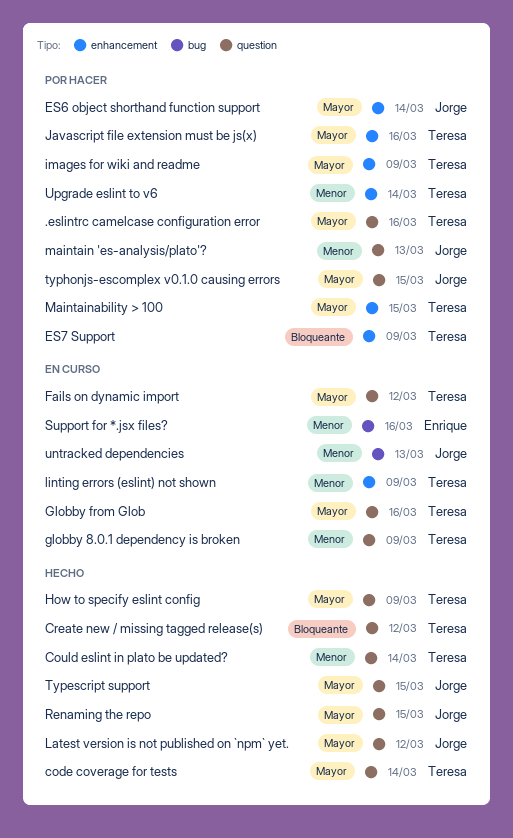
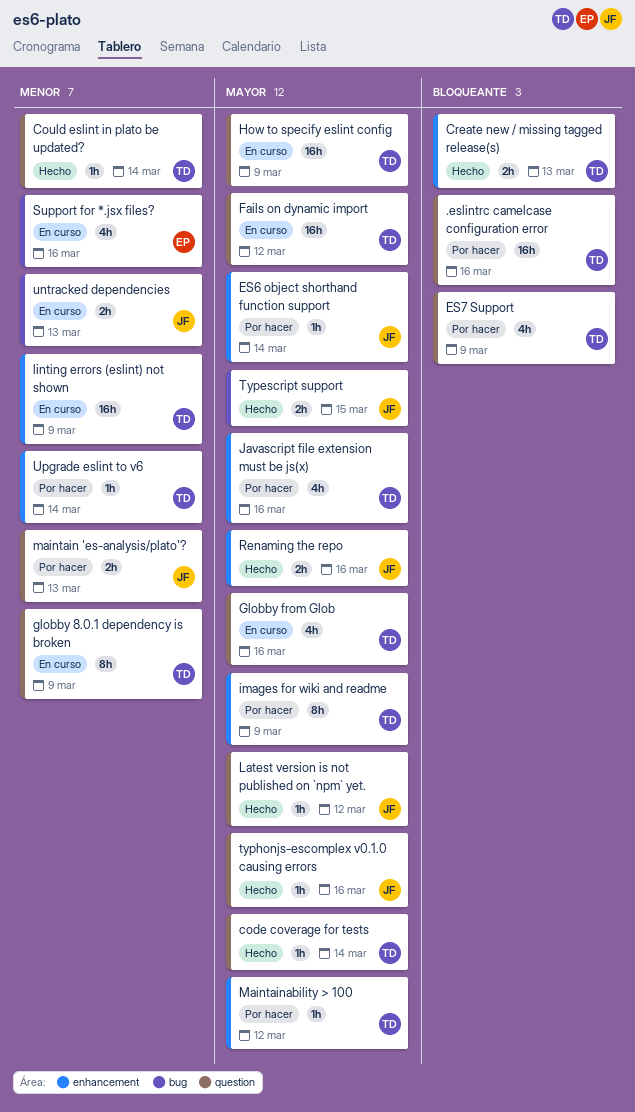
.eslintrc camelcase configuration error, priority: Mayor -> Bloqueante
Create new / missing tagged release(s), label: question -> enhancement
Create new / missing tagged release(s), due: Mar 12 -> Mar 13
ES7 Support, label: enhancement -> question
How to specify eslint config, status: Hecho -> En curso
Maintainability > 100, due: Mar 15 -> Mar 12
Renaming the repo, label: question -> enhancement
Renaming the repo, due: Mar 15 -> Mar 16
Typescript support, label: question -> bug
typhonjs-escomplex v0.1.0 causing errors, status: Por hacer -> Hecho
typhonjs-escomplex v0.1.0 causing errors, due: Mar 15 -> Mar 16

